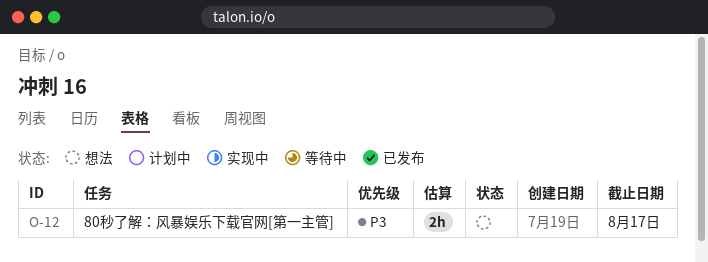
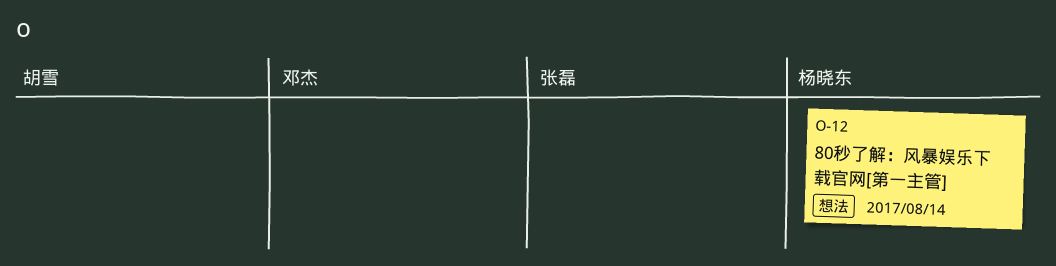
O-12, due: Aug 17 -> Aug 14

